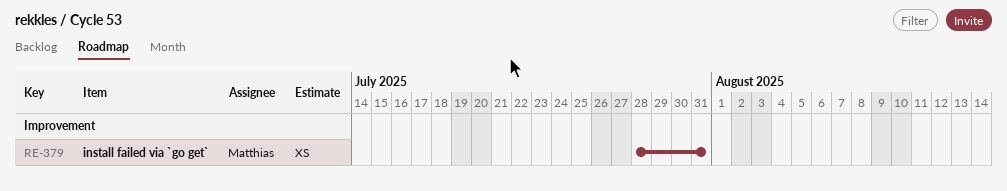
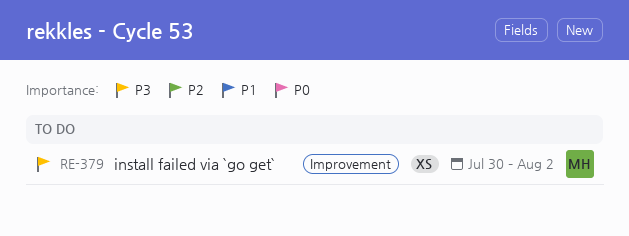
RE-379, start: Jul 28 -> Jul 30
RE-379, due: Jul 31 -> Aug 2

